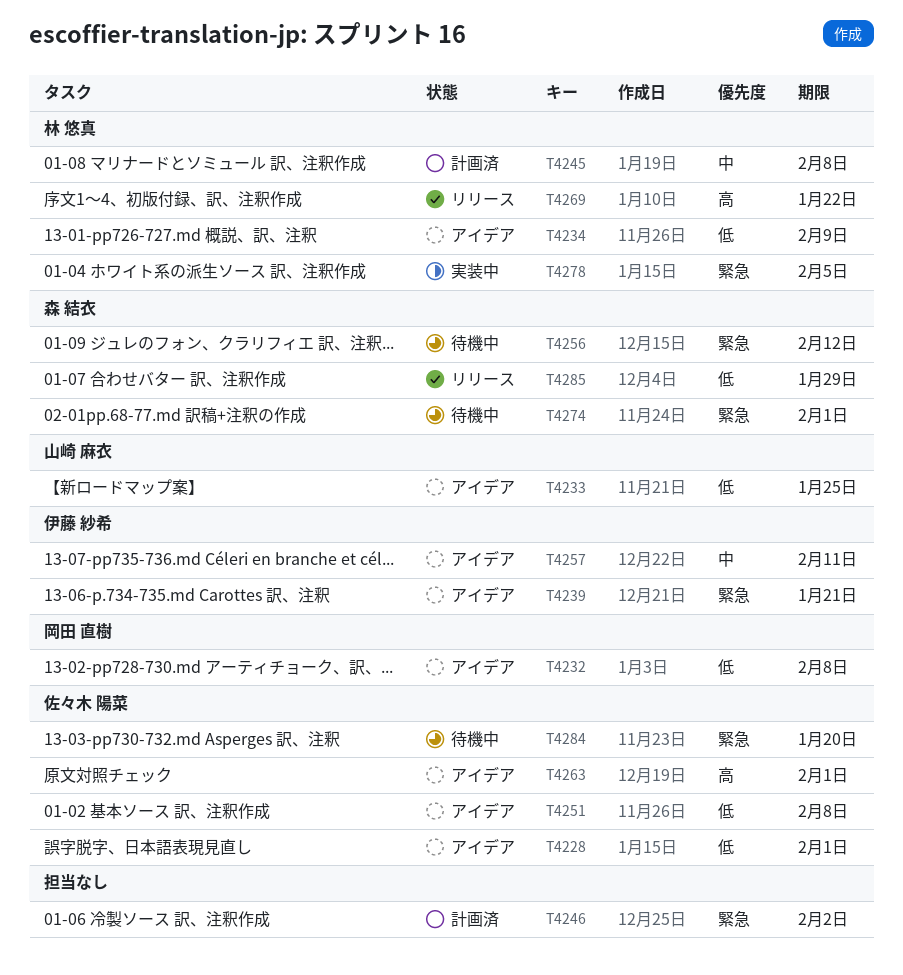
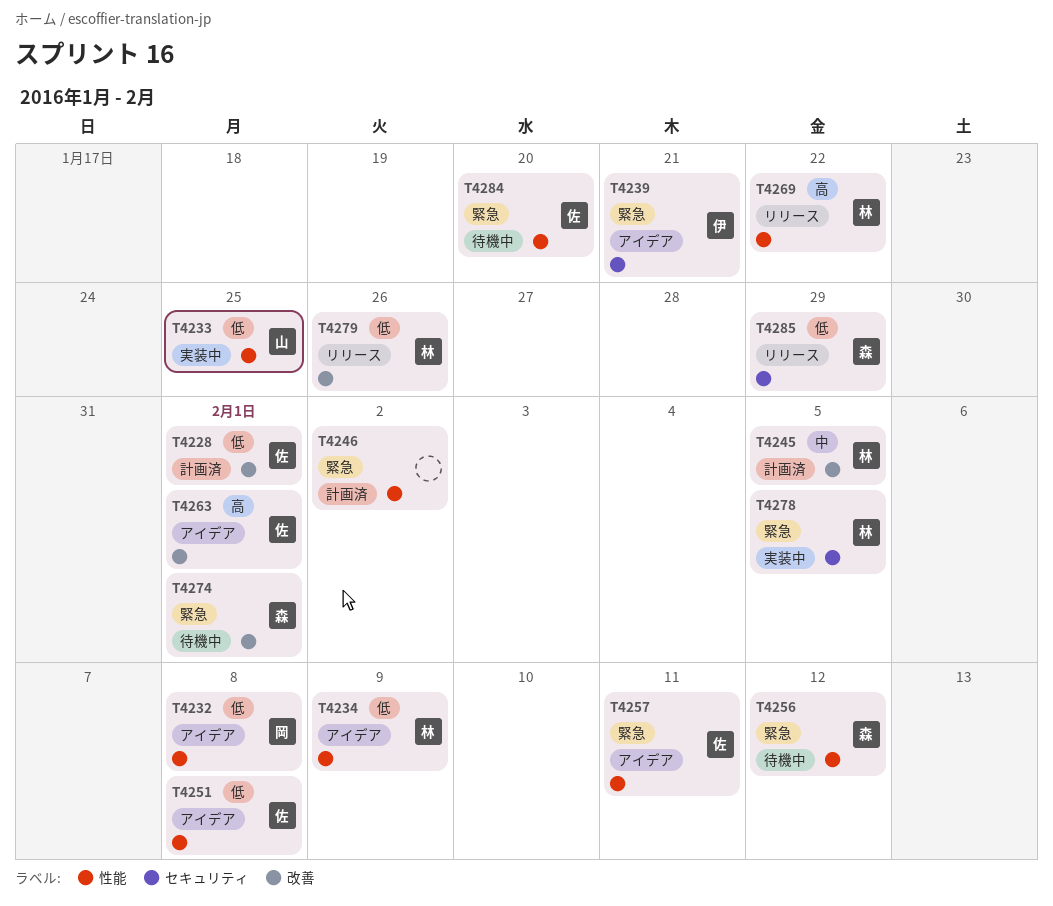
T4228, status: アイデア -> 計画済
T4233, status: アイデア -> 実装中
T4245, due: Feb 8 -> Feb 5
T4257, owner: 伊藤 紗希 -> 佐々木 陽菜
T4257, priority: 中 -> 緊急
T4279: none -> present

